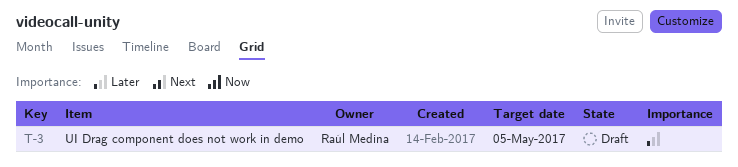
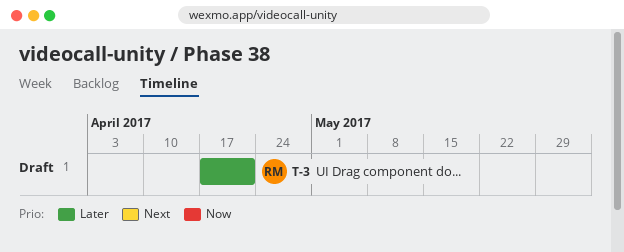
T-3, due: May 5 -> Apr 21

